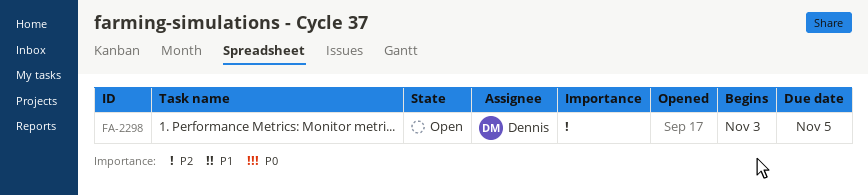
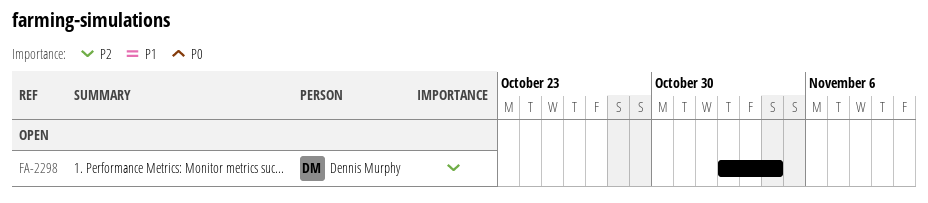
FA-2298, start: Nov 3 -> Nov 2
FA-2298, due: Nov 5 -> Nov 4

